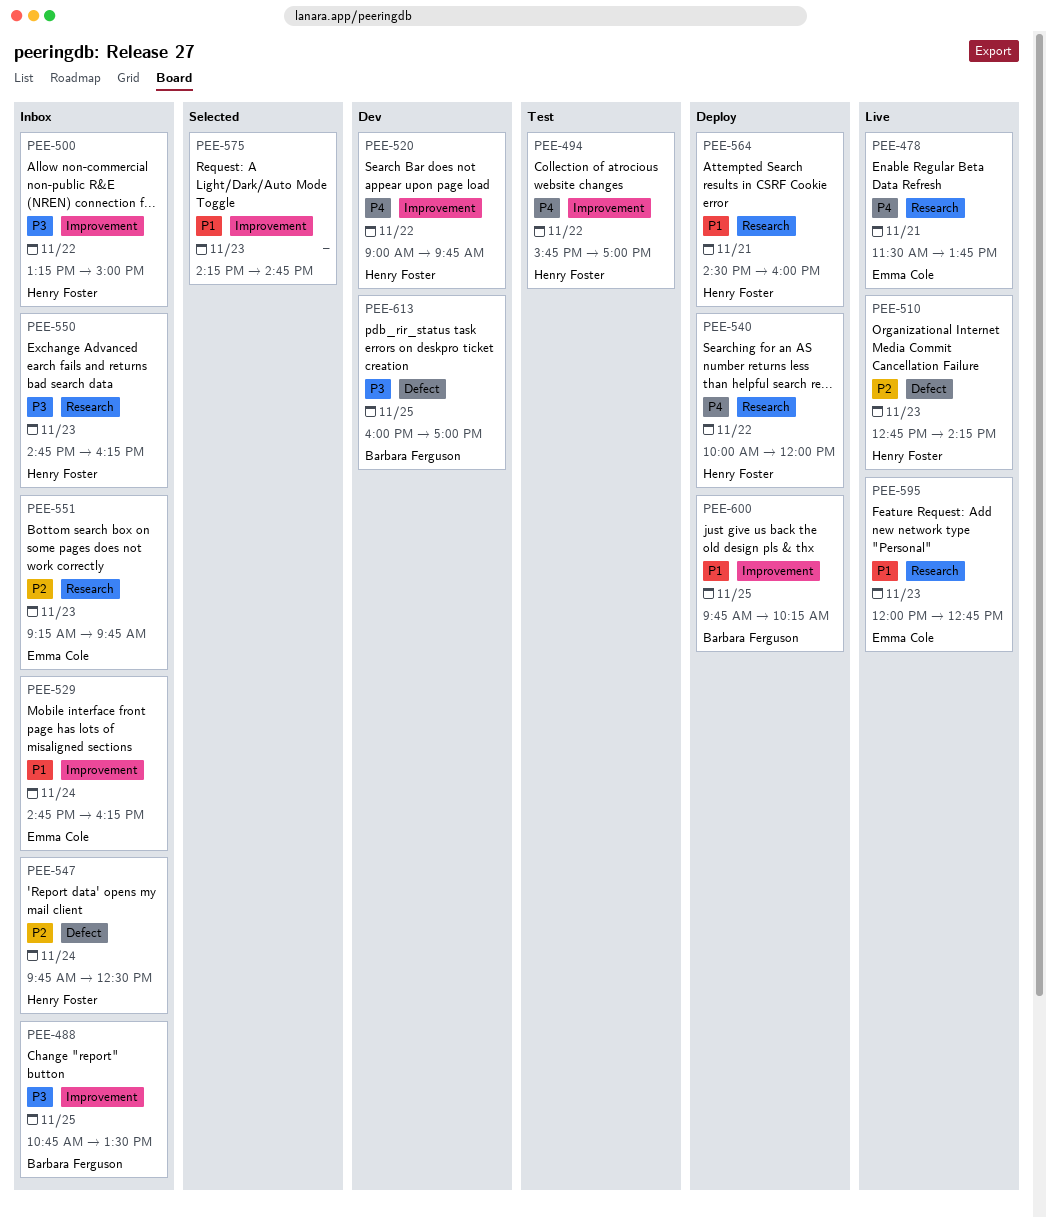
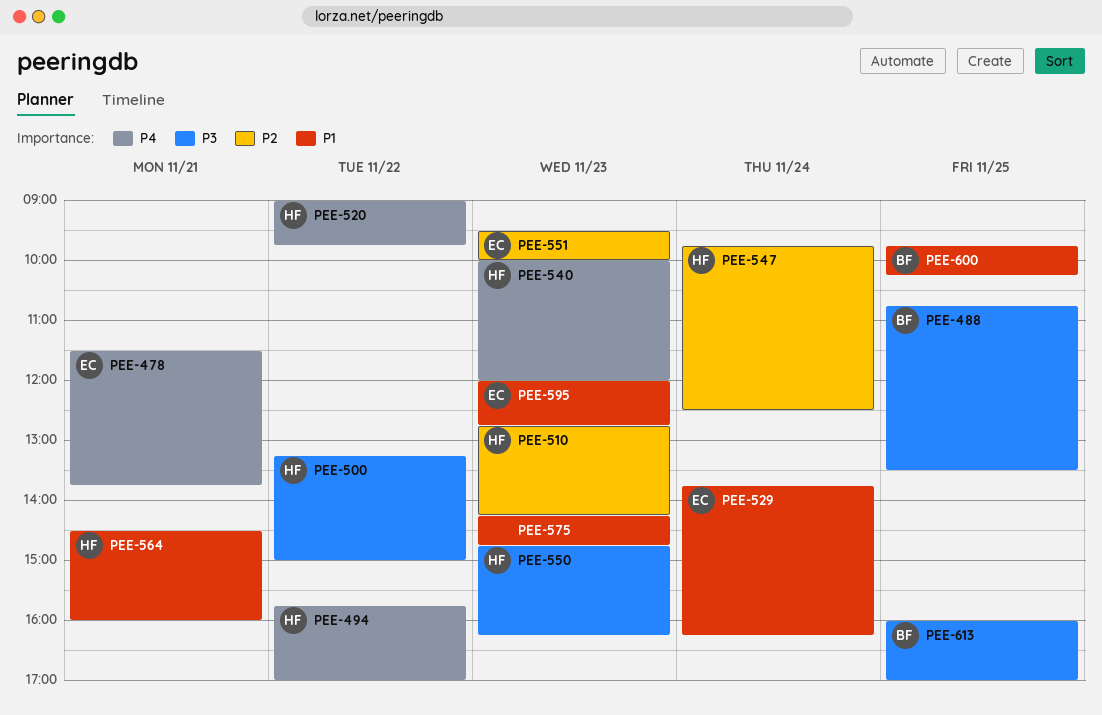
PEE-529, begins: 14:45 -> 13:45
PEE-540, day: Nov 22 -> Nov 23
PEE-551, begins: 09:15 -> 09:30
PEE-551, ends: 09:45 -> 10:00

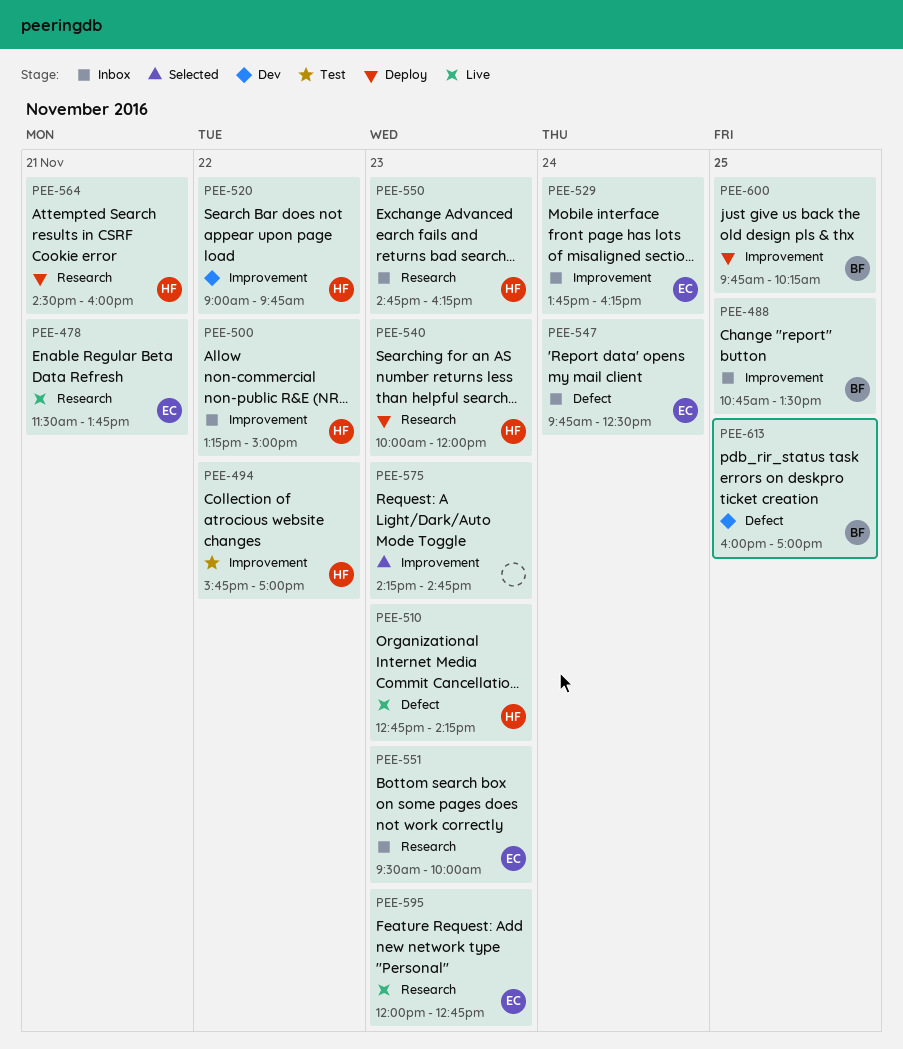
PEE-547, owner: HF -> EC

